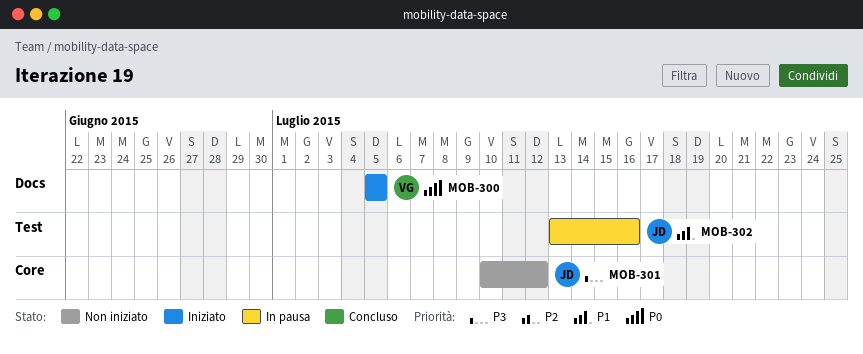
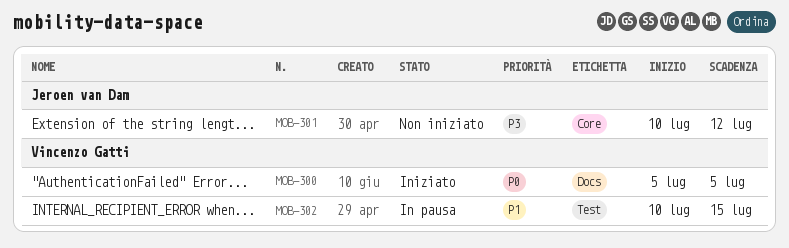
MOB-302, owner: Jeroen van Dam -> Vincenzo Gatti
MOB-302, start: Jul 13 -> Jul 10
MOB-302, due: Jul 16 -> Jul 15

